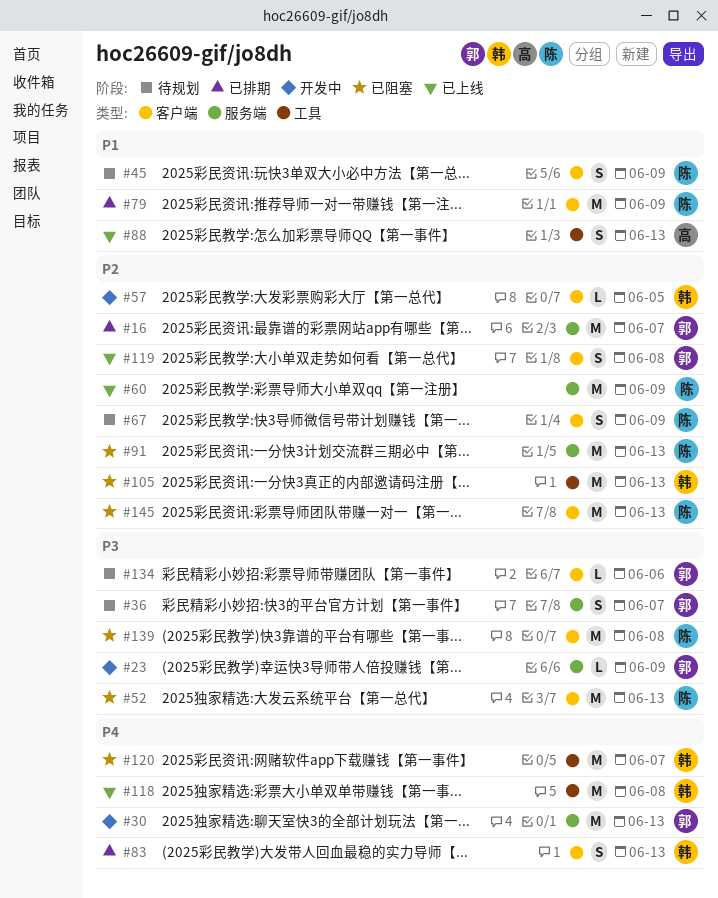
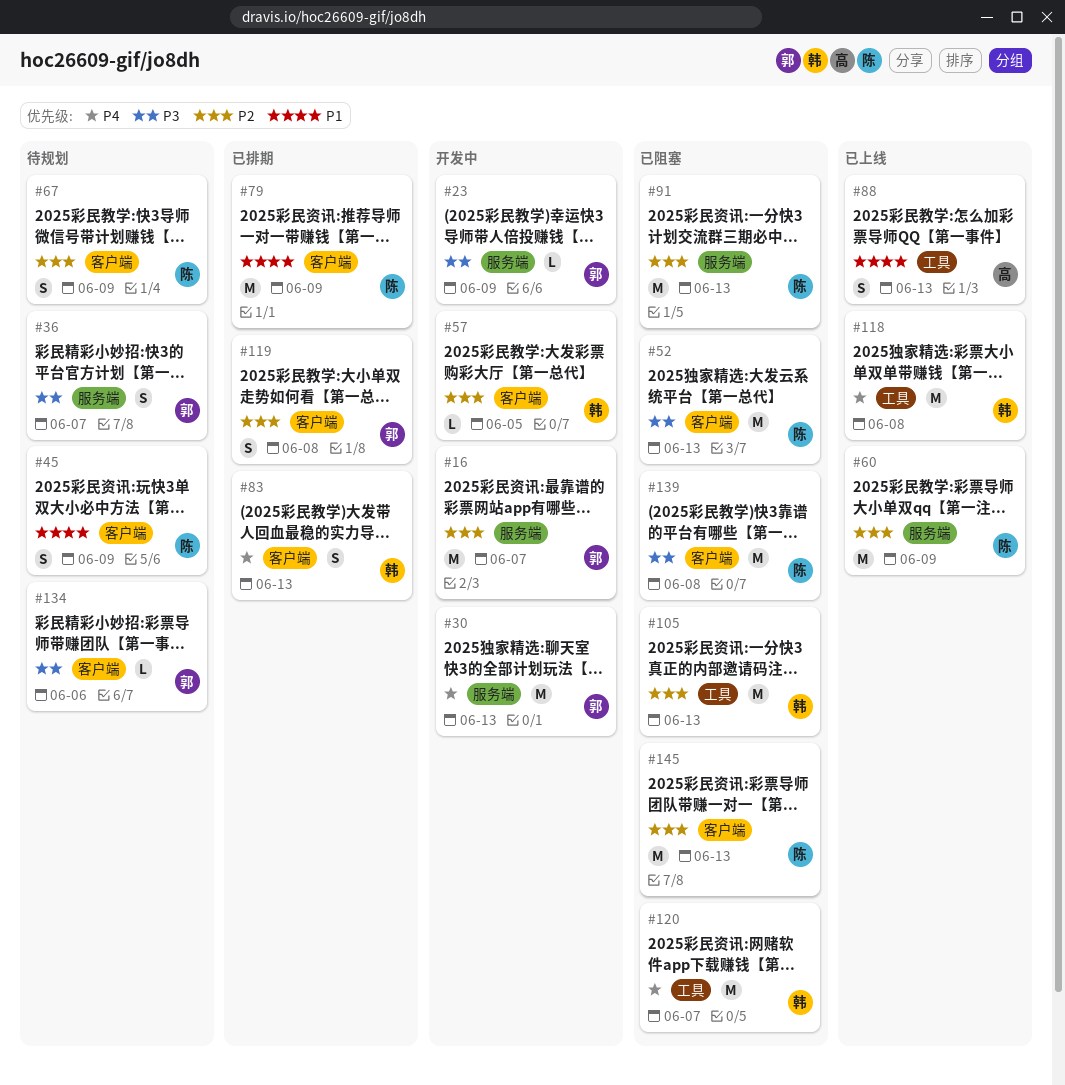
#16, status: 已排期 -> 开发中
#119, status: 已上线 -> 已排期

